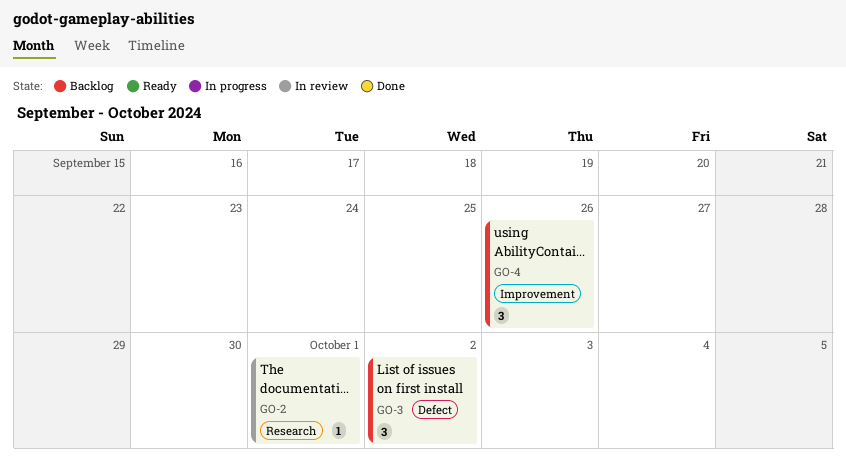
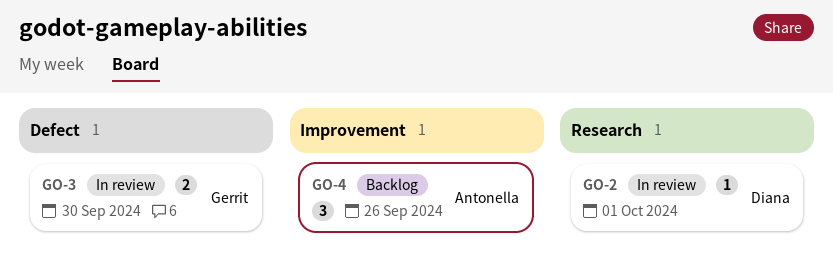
GO-3, status: Backlog -> In review
GO-3, estimate: 3 -> 2
GO-3, due: Oct 2 -> Sep 30

